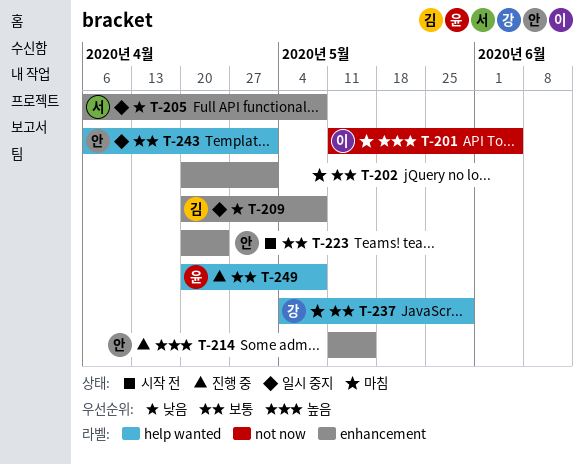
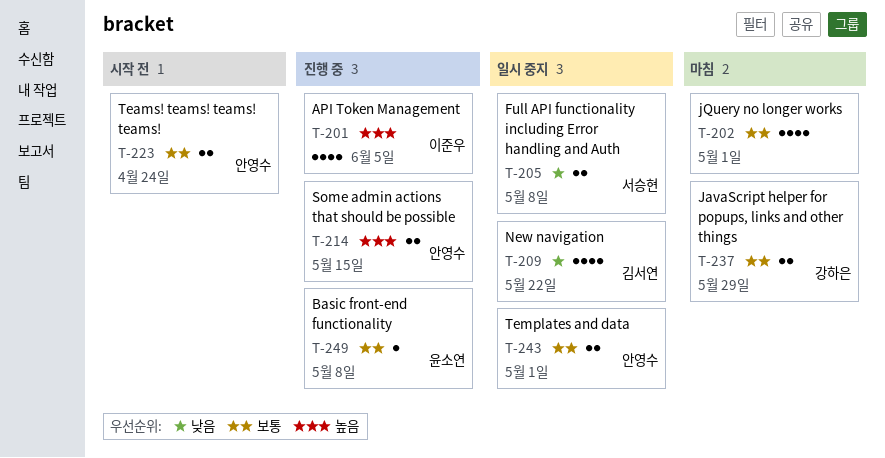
T-201, status: 마침 -> 진행 중
T-209, due: May 8 -> May 22

